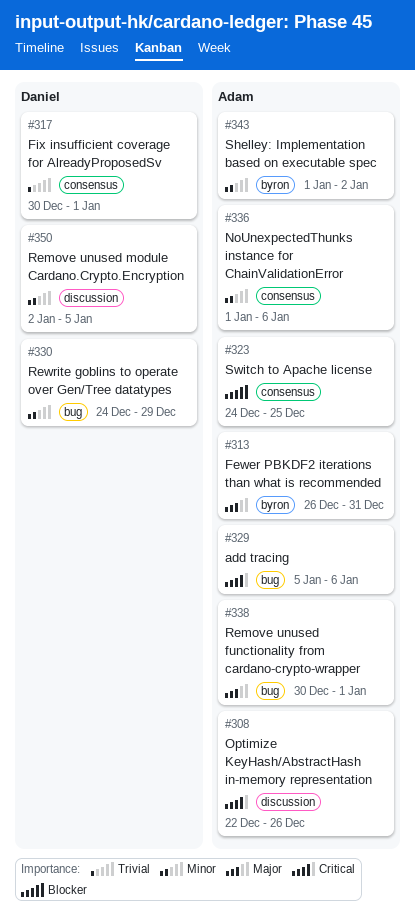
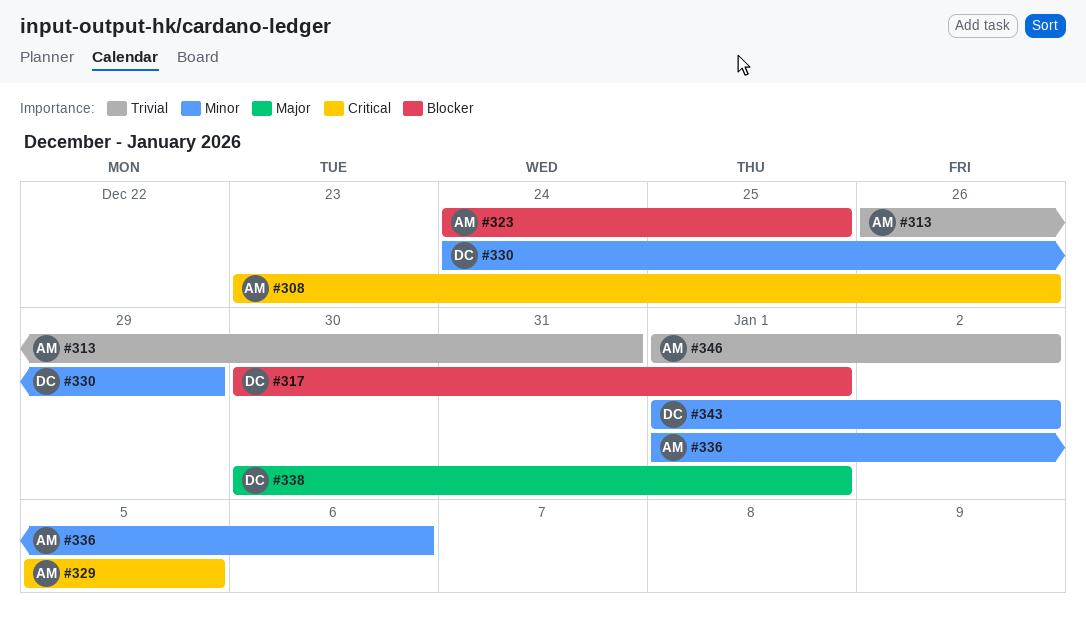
#308, start: Dec 22 -> Dec 23
#313, priority: Major -> Trivial
#317, priority: Trivial -> Blocker
#329, due: Jan 6 -> Jan 5
#338, owner: Adam -> Daniel
#343, owner: Adam -> Daniel
#346: none -> present
#350: present -> none

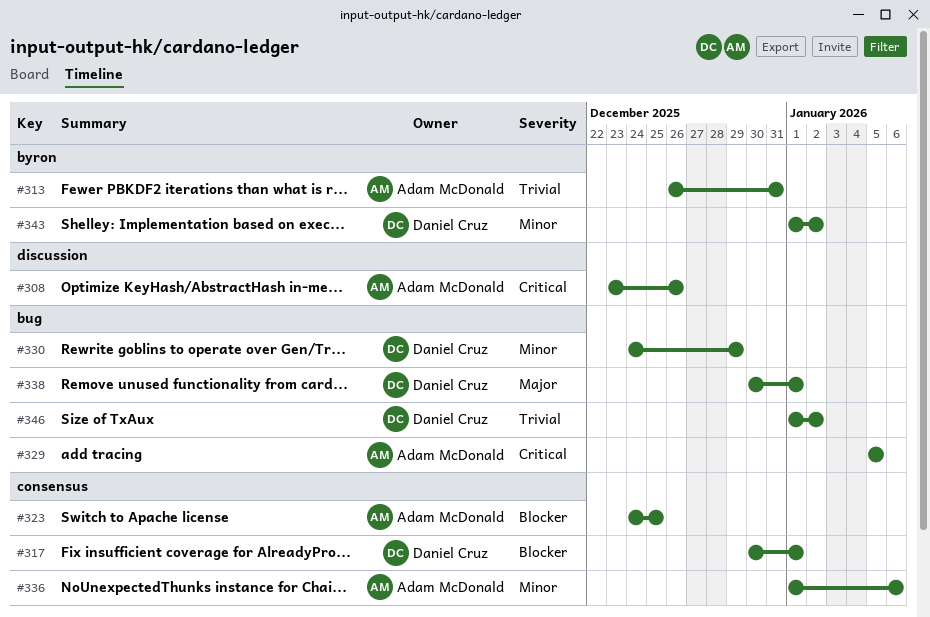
#346, owner: Adam McDonald -> Daniel Cruz

